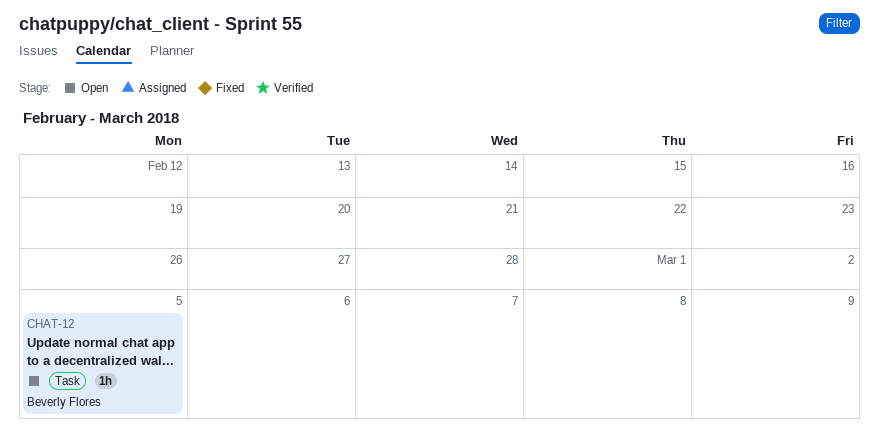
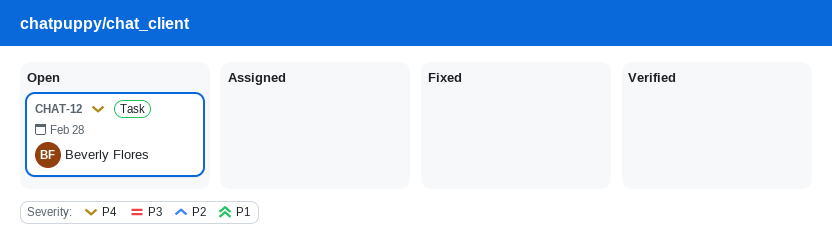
CHAT-12, due: Mar 5 -> Feb 28

